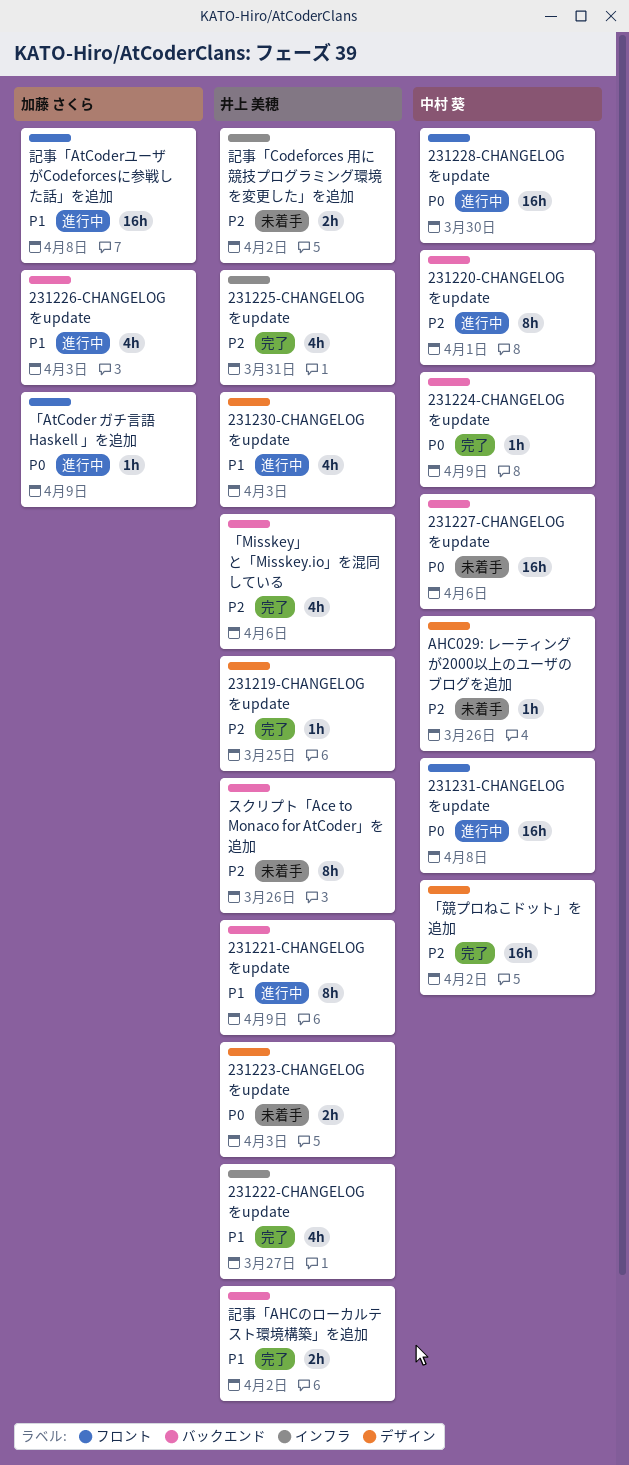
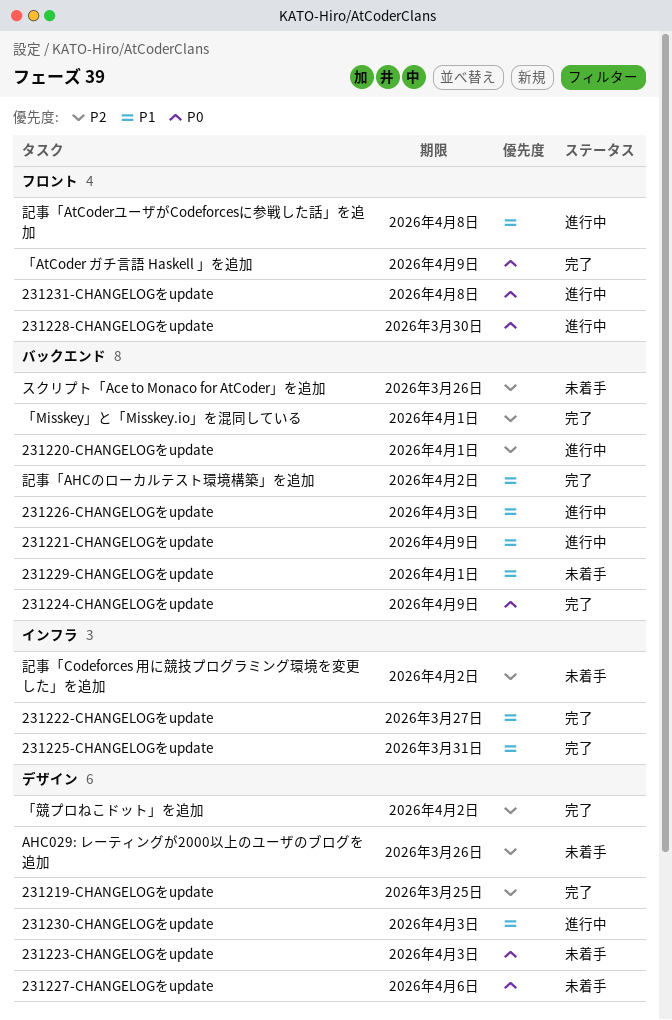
231225-CHANGELOGをupdate, priority: P2 -> P1
231227-CHANGELOGをupdate, label: バックエンド -> デザイン
231229-CHANGELOGをupdate: none -> present
「AtCoder ガチ言語 Haskell 」を追加, status: 進行中 -> 完了
「Misskey」と「Misskey.io」を混同している, due: Apr 6 -> Apr 1

